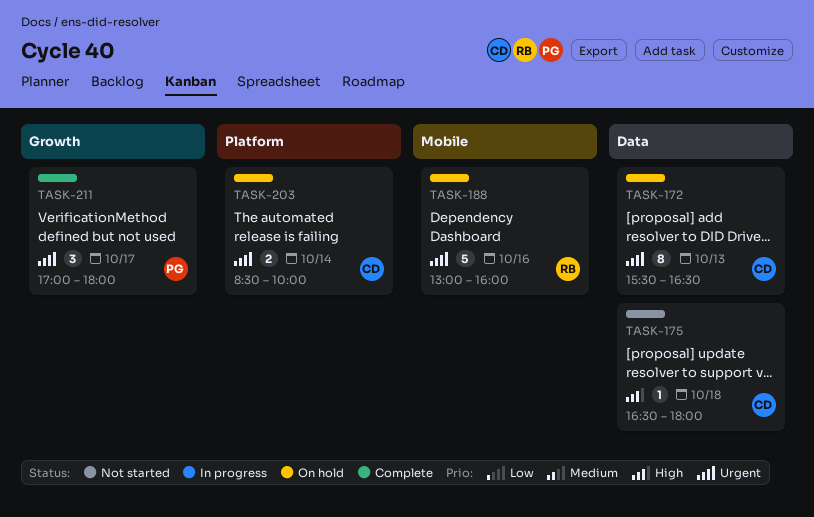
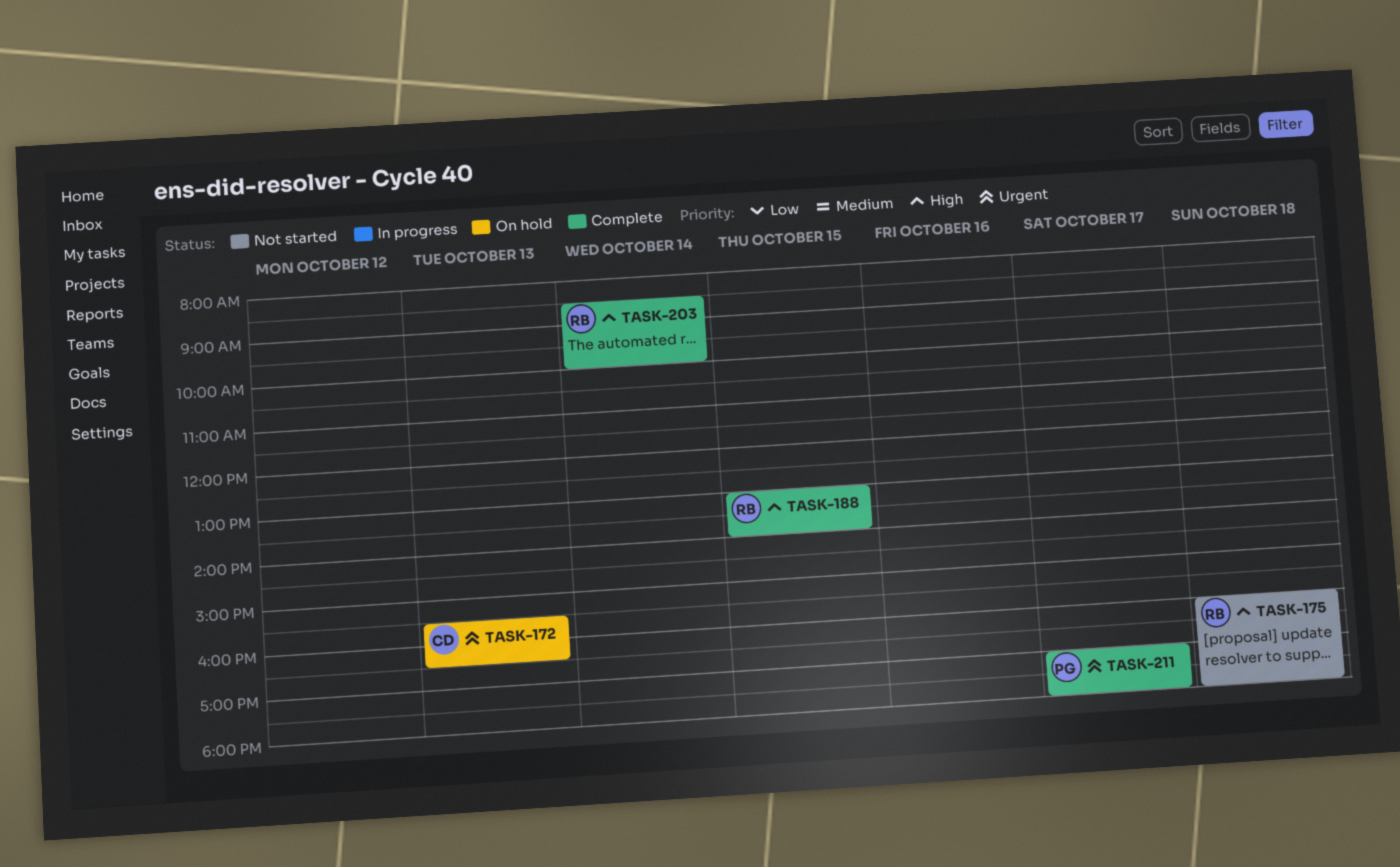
TASK-175, owner: CD -> RB
TASK-175, begins: 16:30 -> 16:00
TASK-188, status: On hold -> Complete
TASK-188, priority: Urgent -> High
TASK-188, day: Oct 16 -> Oct 15
TASK-188, ends: 16:00 -> 14:00
TASK-203, status: On hold -> Complete
TASK-203, owner: CD -> RB
TASK-203, priority: Urgent -> High

